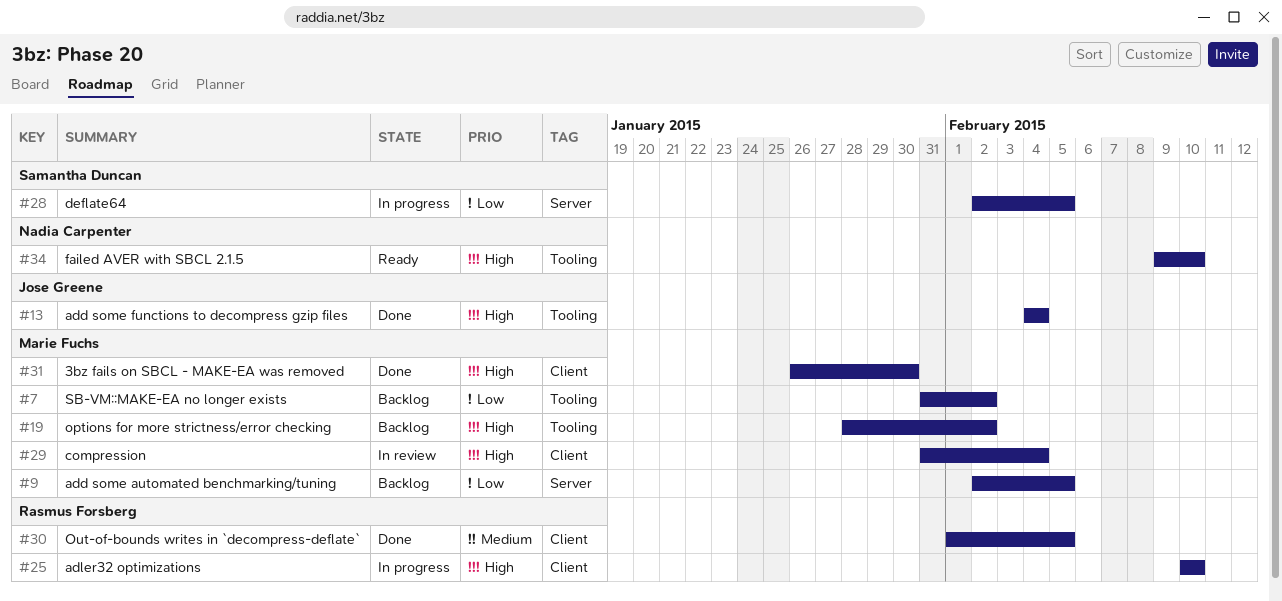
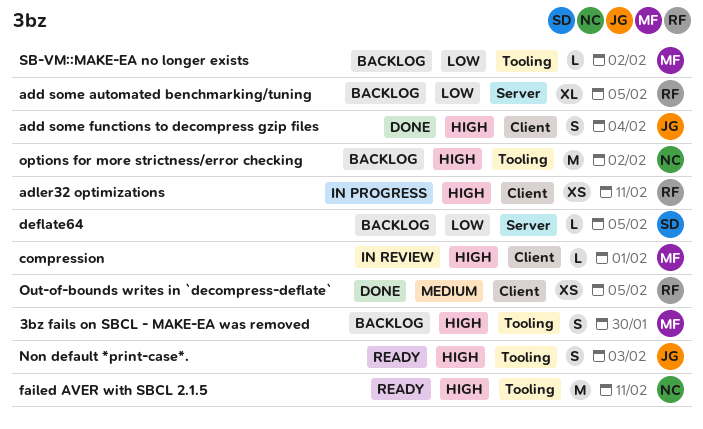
3bz fails on SBCL - MAKE-EA was removed, status: Done -> Backlog
3bz fails on SBCL - MAKE-EA was removed, label: Client -> Tooling
add some automated benchmarking/tuning, owner: Marie Fuchs -> Rasmus Forsberg
add some functions to decompress gzip files, label: Tooling -> Client
adler32 optimizations, due: Feb 10 -> Feb 11
compression, due: Feb 4 -> Feb 1
deflate64, status: In progress -> Backlog
failed AVER with SBCL 2.1.5, due: Feb 10 -> Feb 11
Non default *print-case*.: none -> present
options for more strictness/error checking, owner: Marie Fuchs -> Nadia Carpenter

